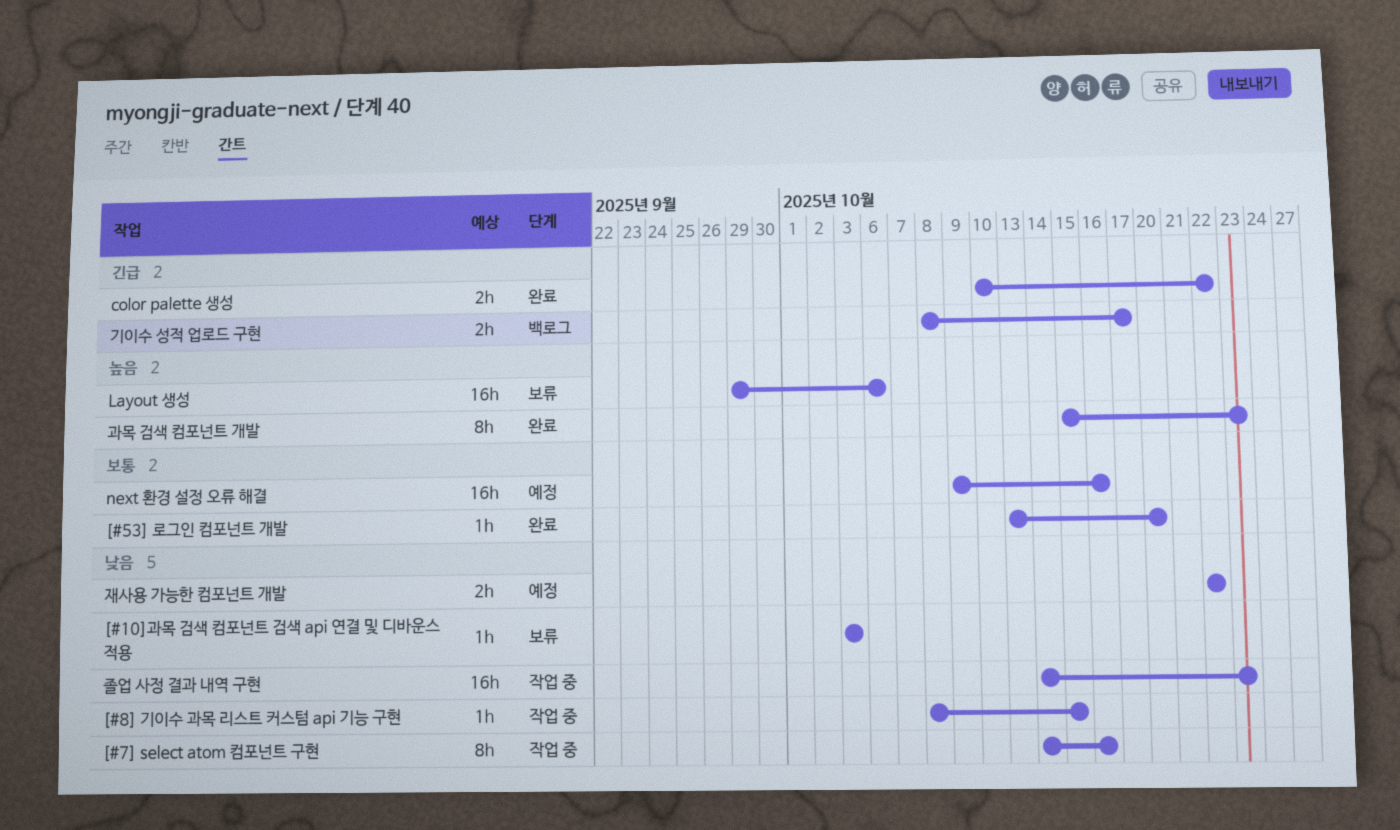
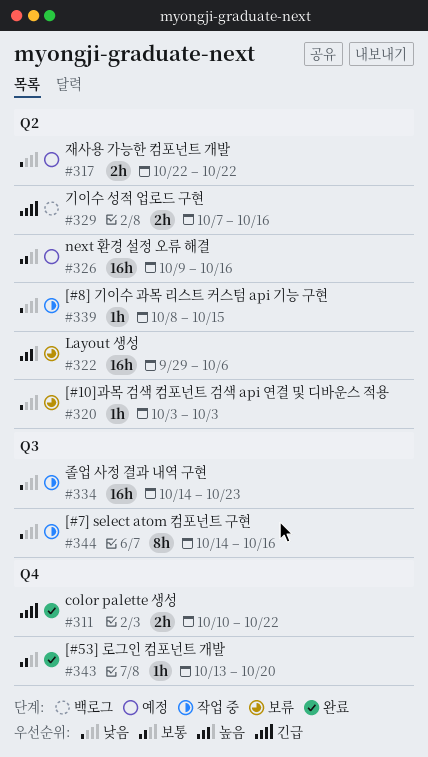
과목 검색 컴포넌트 개발: present -> none
기이수 성적 업로드 구현, start: Oct 8 -> Oct 7
기이수 성적 업로드 구현, due: Oct 17 -> Oct 16

